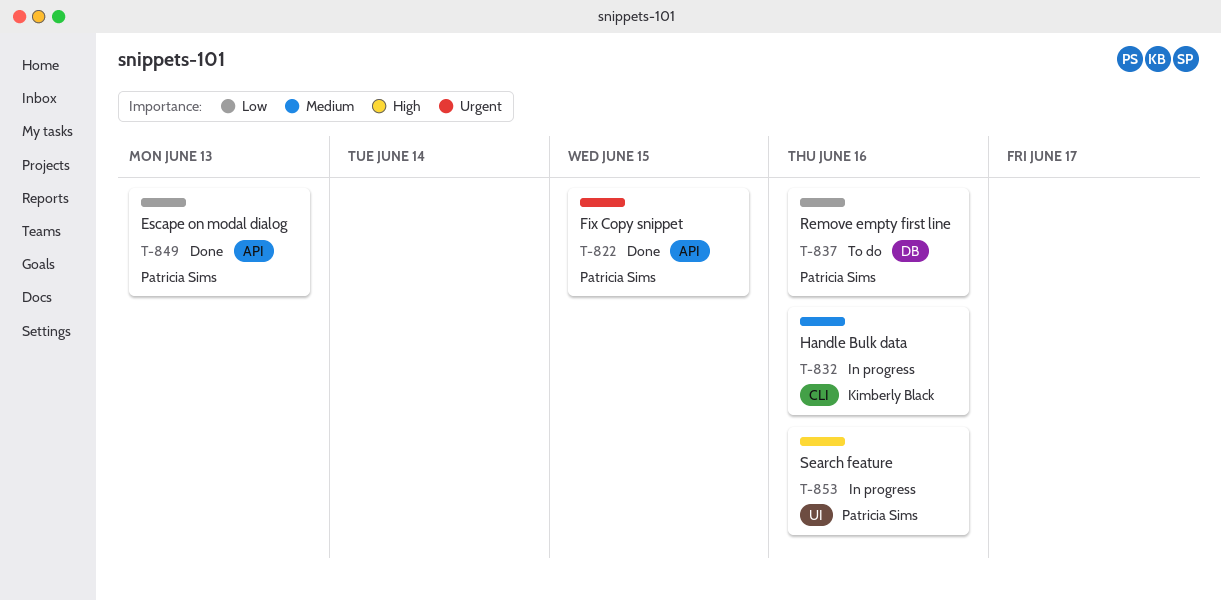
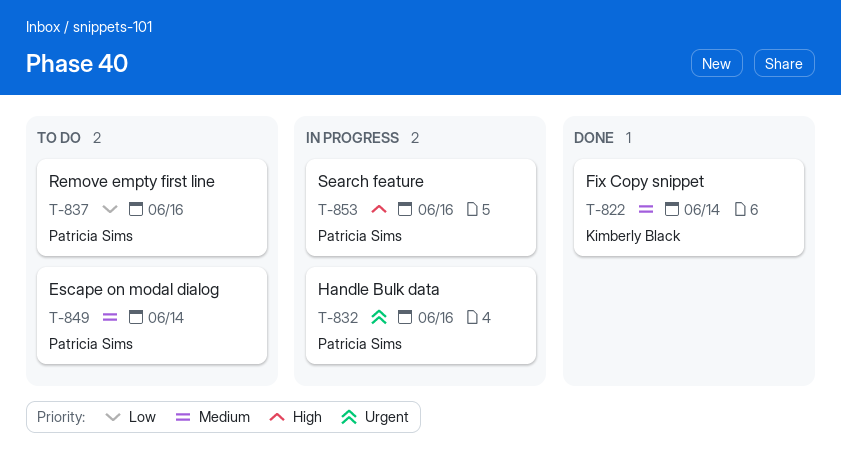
T-822, owner: Patricia Sims -> Kimberly Black
T-822, priority: Urgent -> Medium
T-822, due: Jun 15 -> Jun 14
T-832, owner: Kimberly Black -> Patricia Sims
T-832, priority: Medium -> Urgent
T-849, status: Done -> To do
T-849, priority: Low -> Medium
T-849, due: Jun 13 -> Jun 14

